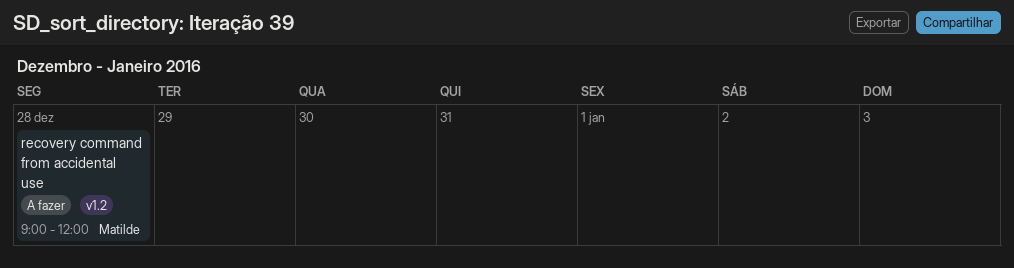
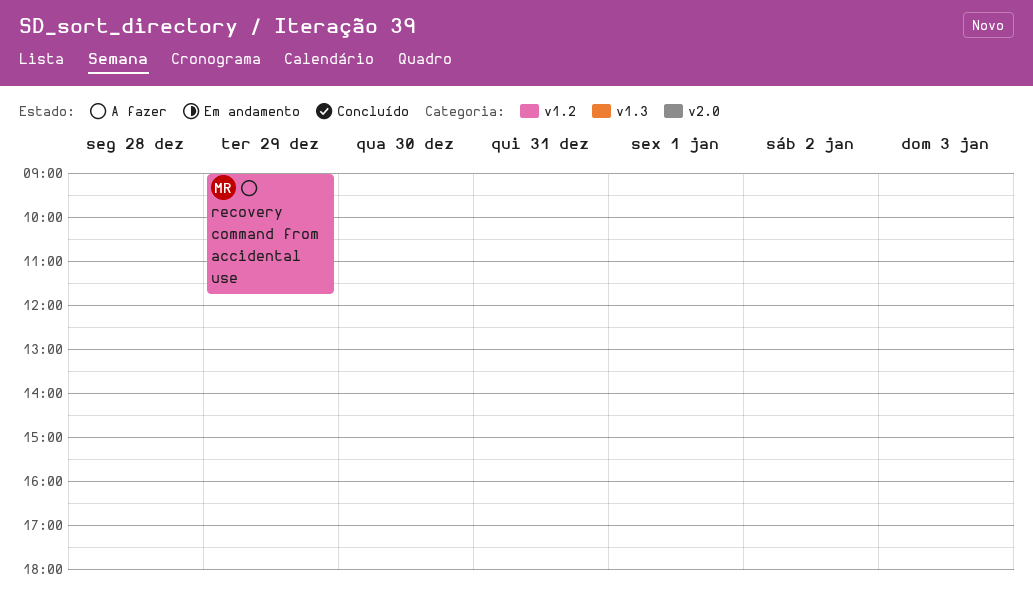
recovery command from accidental use, day: Dec 28 -> Dec 29
recovery command from accidental use, ends: 12:00 -> 11:45

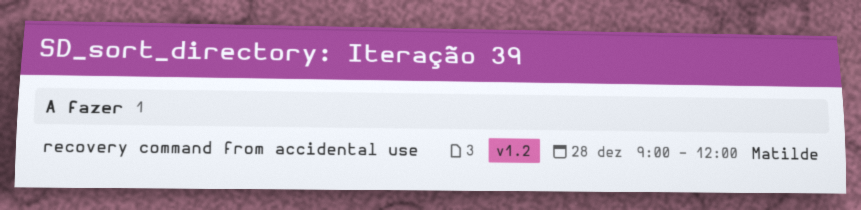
recovery command from accidental use, day: Dec 29 -> Dec 28
recovery command from accidental use, ends: 11:45 -> 12:00

